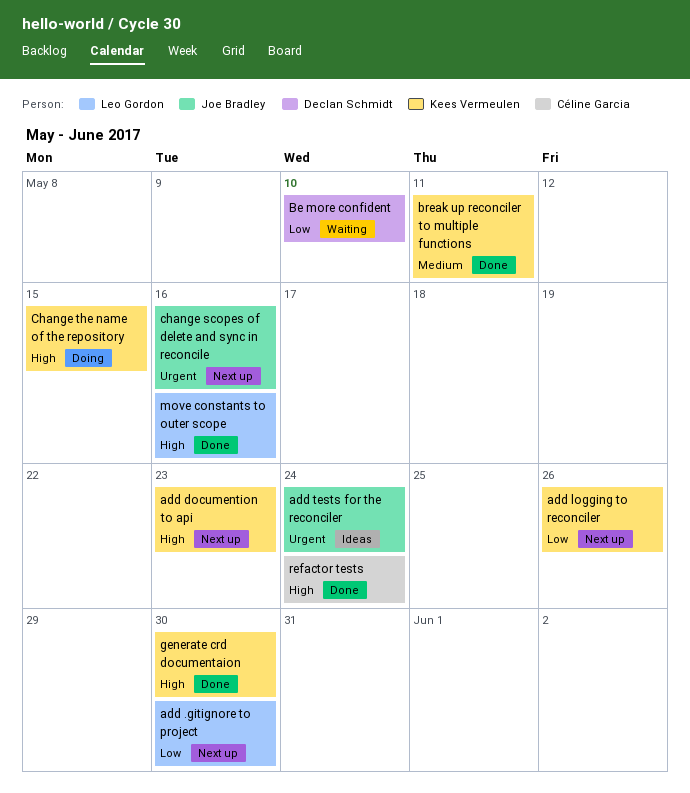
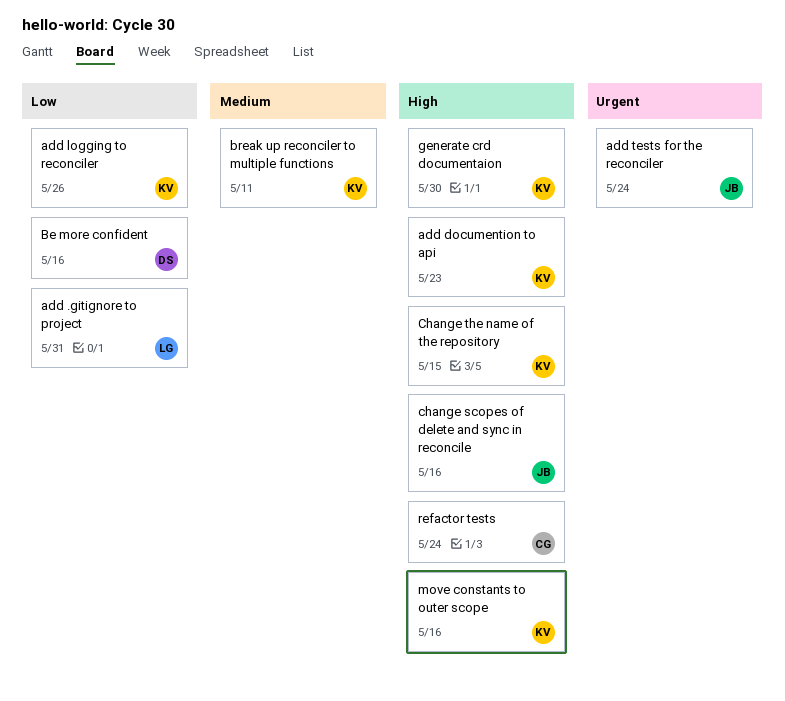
add .gitignore to project, due: May 30 -> May 31
Be more confident, due: May 10 -> May 16
change scopes of delete and sync in reconcile, priority: Urgent -> High
move constants to outer scope, owner: Leo Gordon -> Kees Vermeulen

